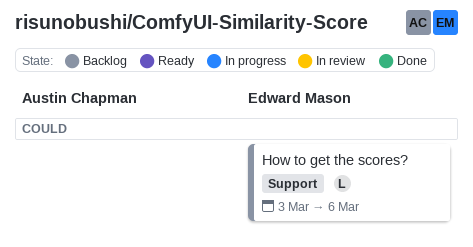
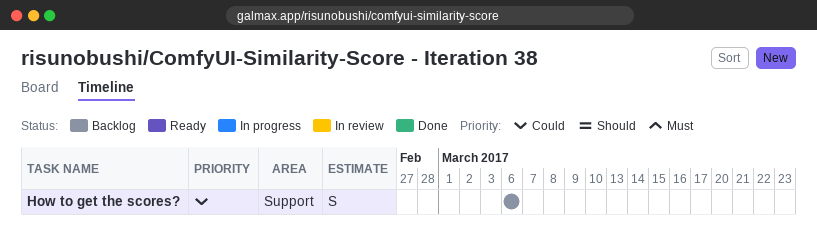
How to get the scores?, estimate: L -> S
How to get the scores?, start: Mar 3 -> Mar 6

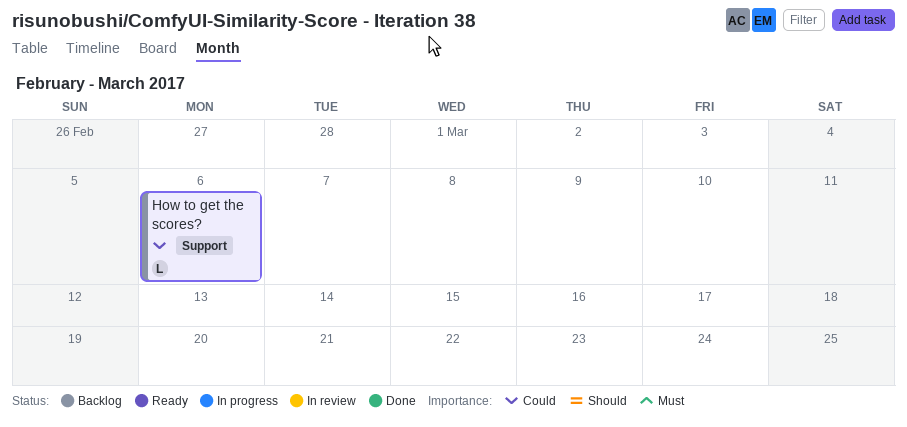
How to get the scores?, estimate: S -> L

